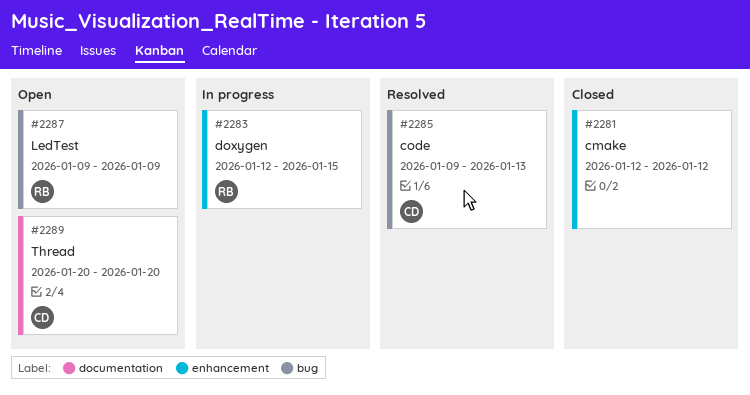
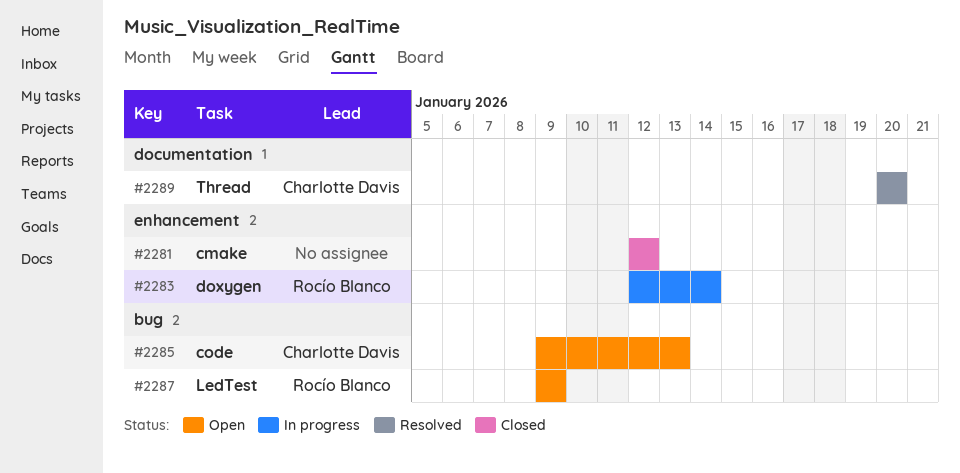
#2283, due: Jan 15 -> Jan 14
#2285, status: Resolved -> Open
#2289, status: Open -> Resolved

